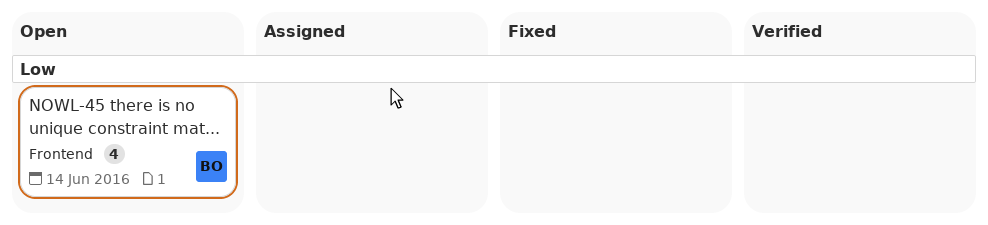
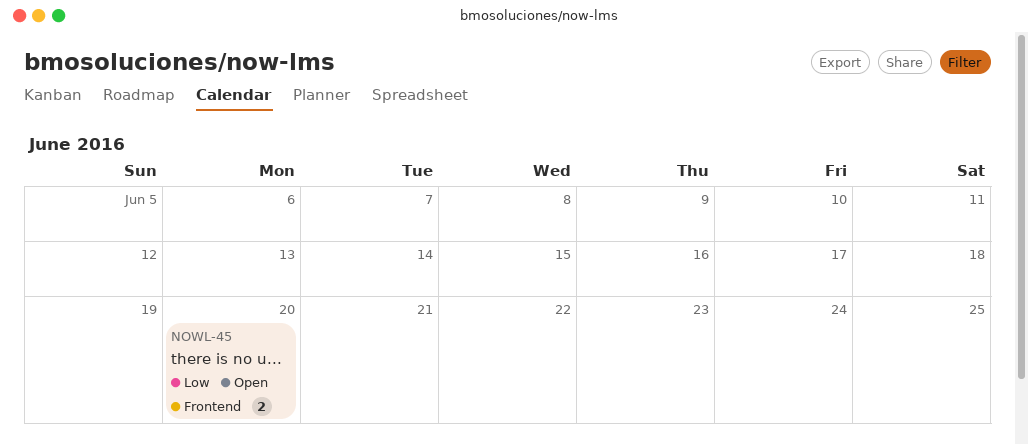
NOWL-45, estimate: 4 -> 2
NOWL-45, due: Jun 14 -> Jun 20

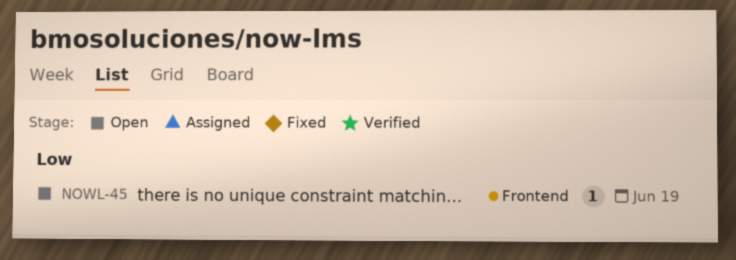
NOWL-45, estimate: 2 -> 1
NOWL-45, due: Jun 20 -> Jun 19

